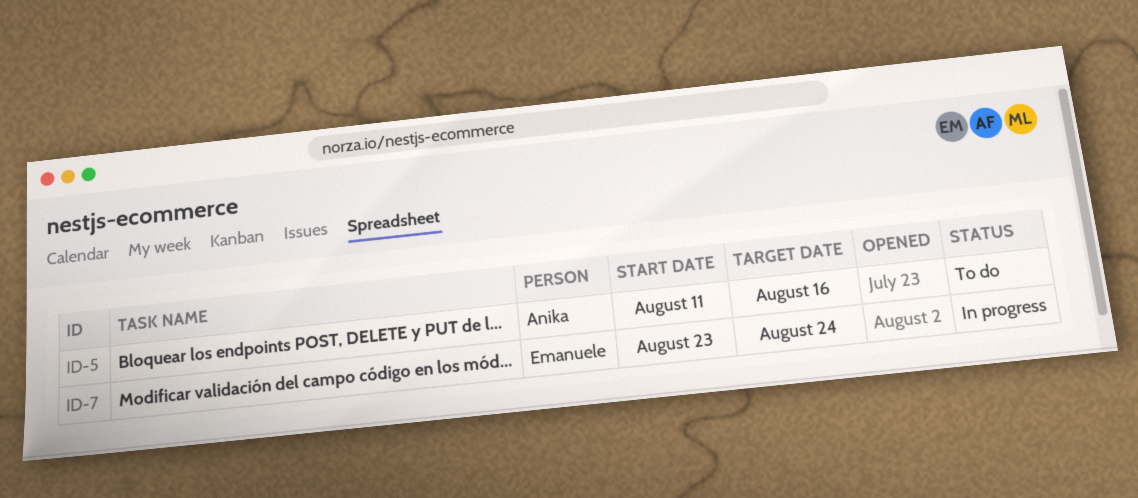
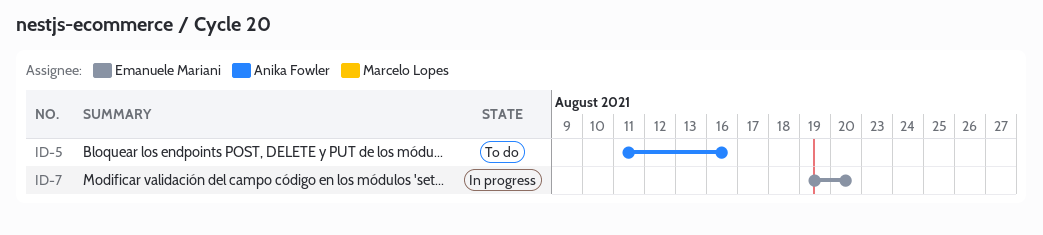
ID-7, start: Aug 23 -> Aug 19
ID-7, due: Aug 24 -> Aug 20

